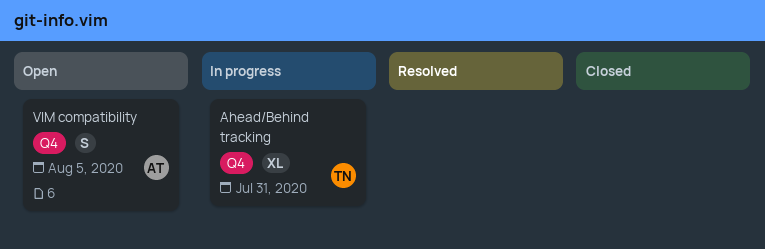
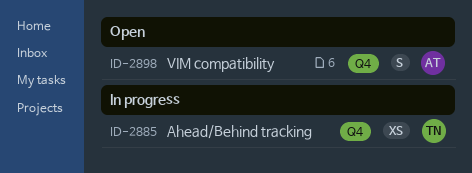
Ahead/Behind tracking, estimate: XL -> XS

